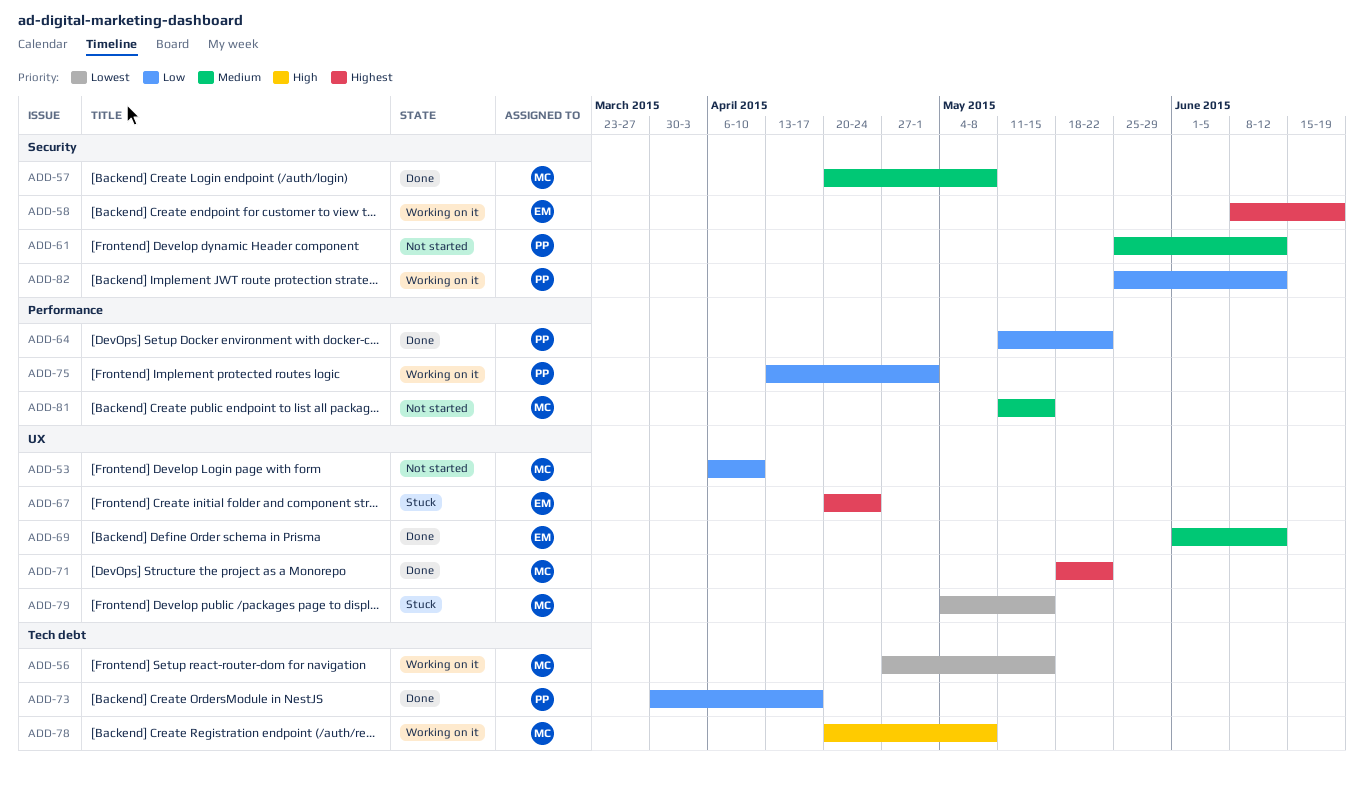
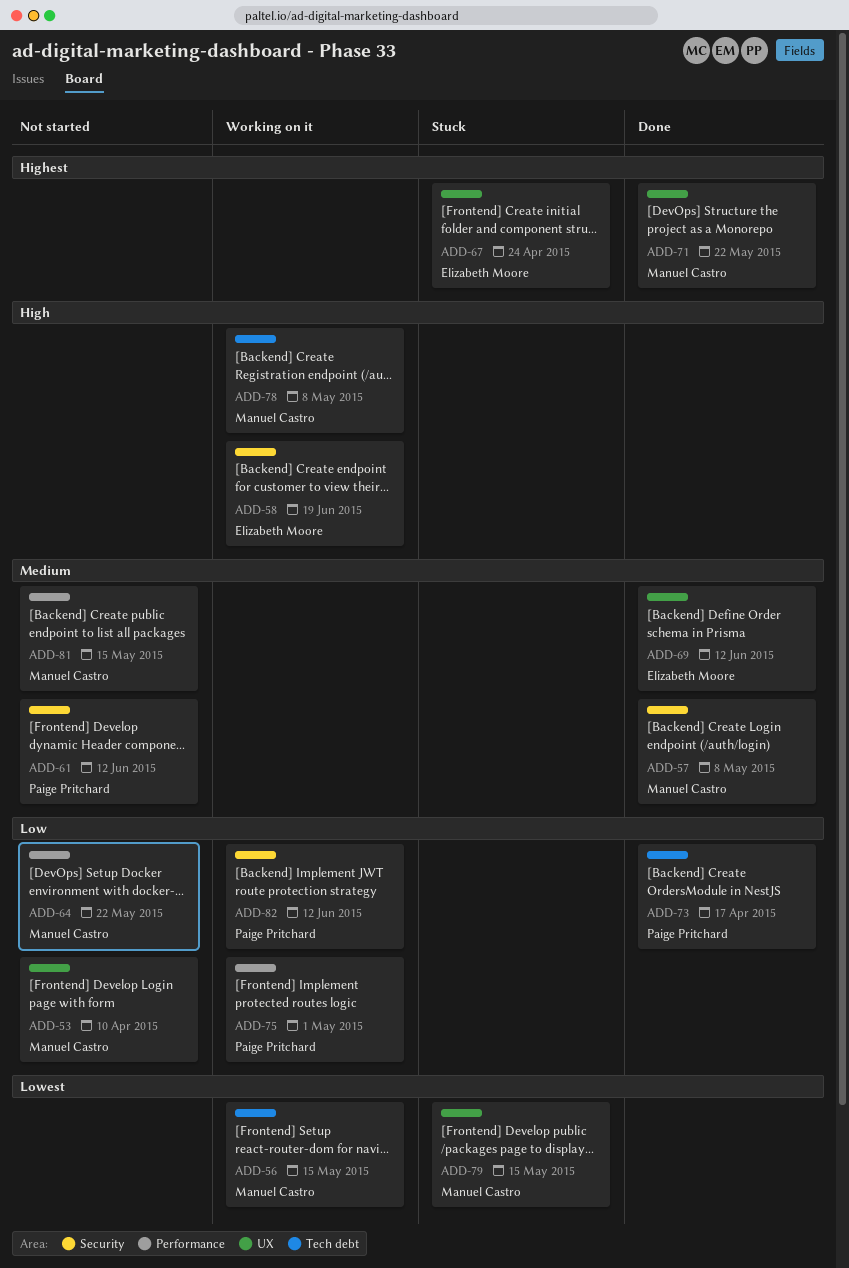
ADD-58, priority: Highest -> High
ADD-64, status: Done -> Not started
ADD-64, owner: Paige Pritchard -> Manuel Castro

